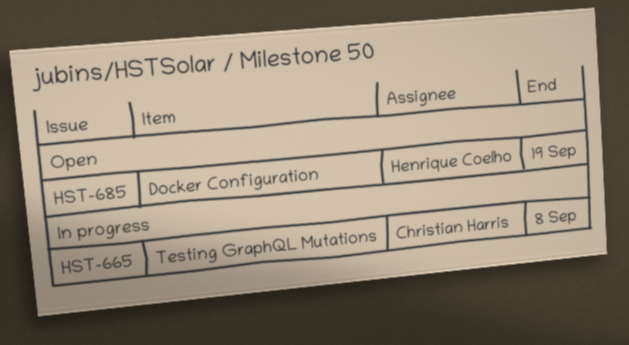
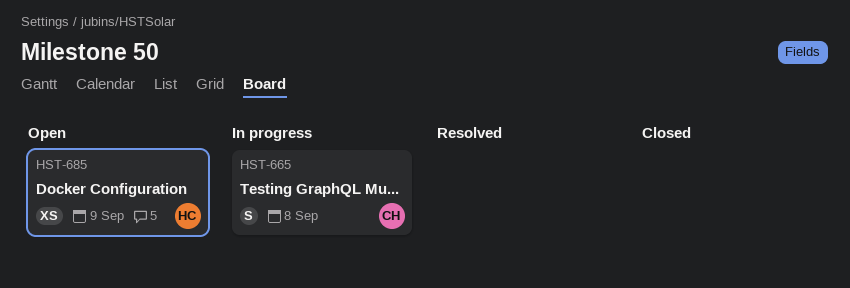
HST-685, due: Sep 19 -> Sep 9

